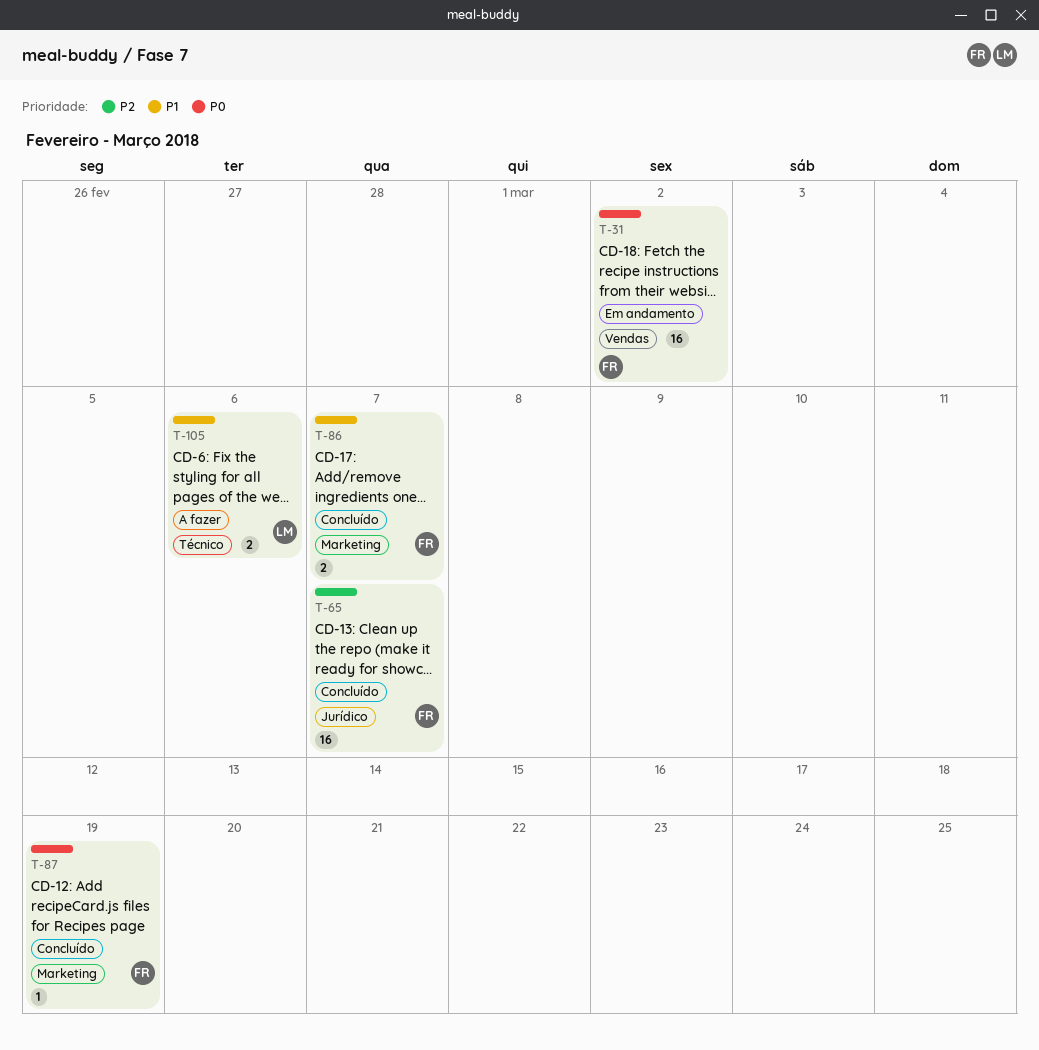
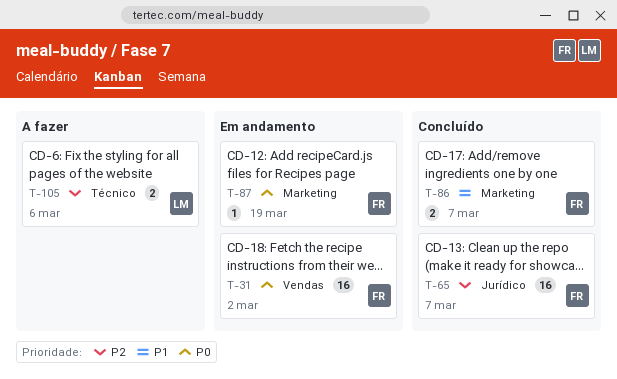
T-87, status: Concluído -> Em andamento
T-105, priority: P1 -> P2

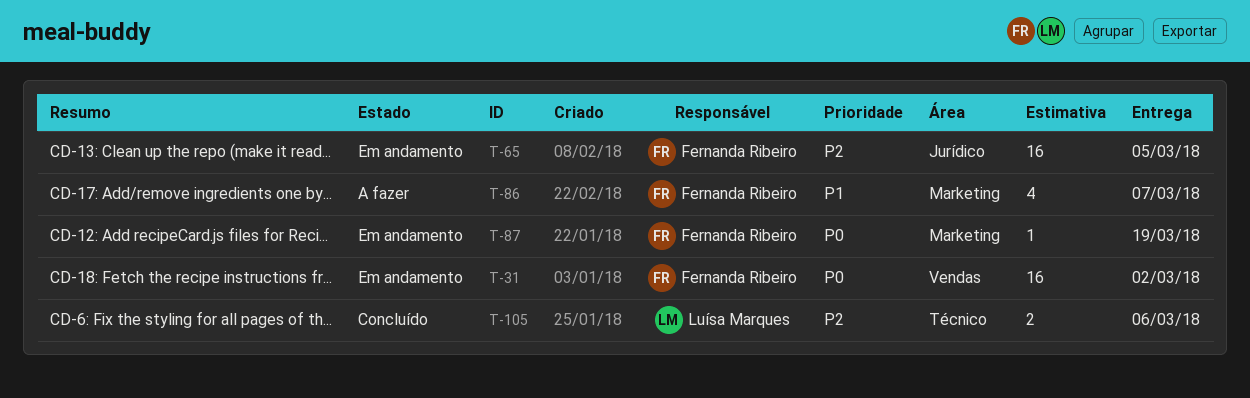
T-65, status: Concluído -> Em andamento
T-65, due: Mar 7 -> Mar 5
T-86, status: Concluído -> A fazer
T-86, estimate: 2 -> 4
T-105, status: A fazer -> Concluído

